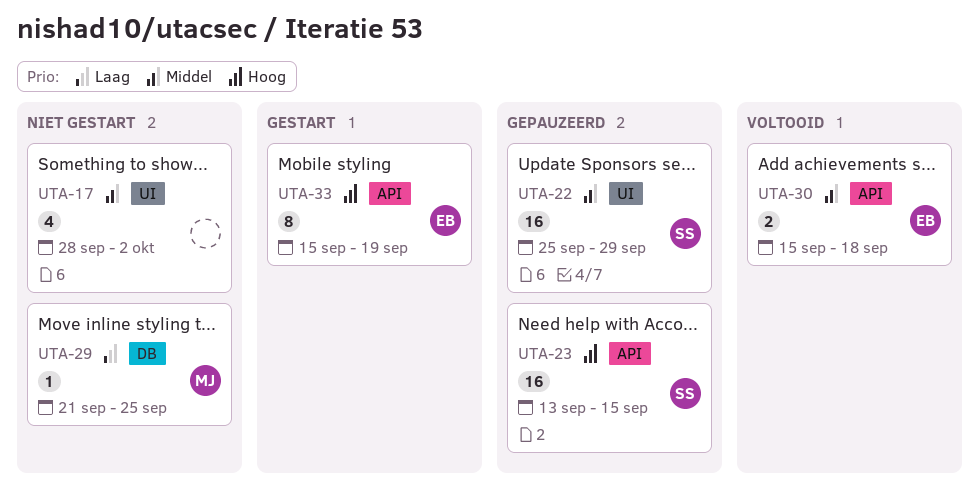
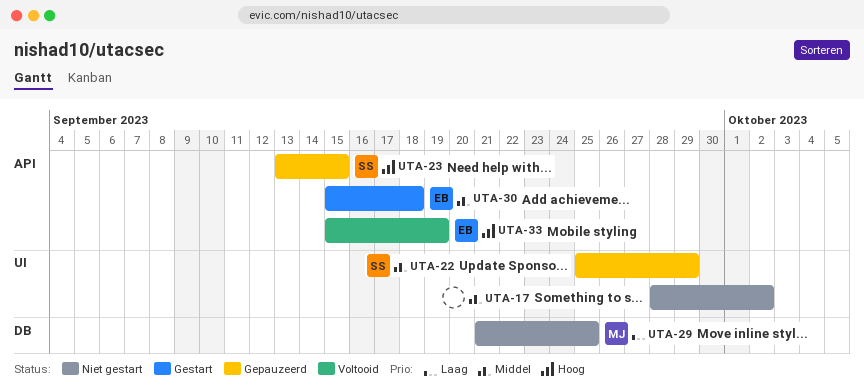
UTA-30, status: Voltooid -> Gestart
UTA-33, status: Gestart -> Voltooid

